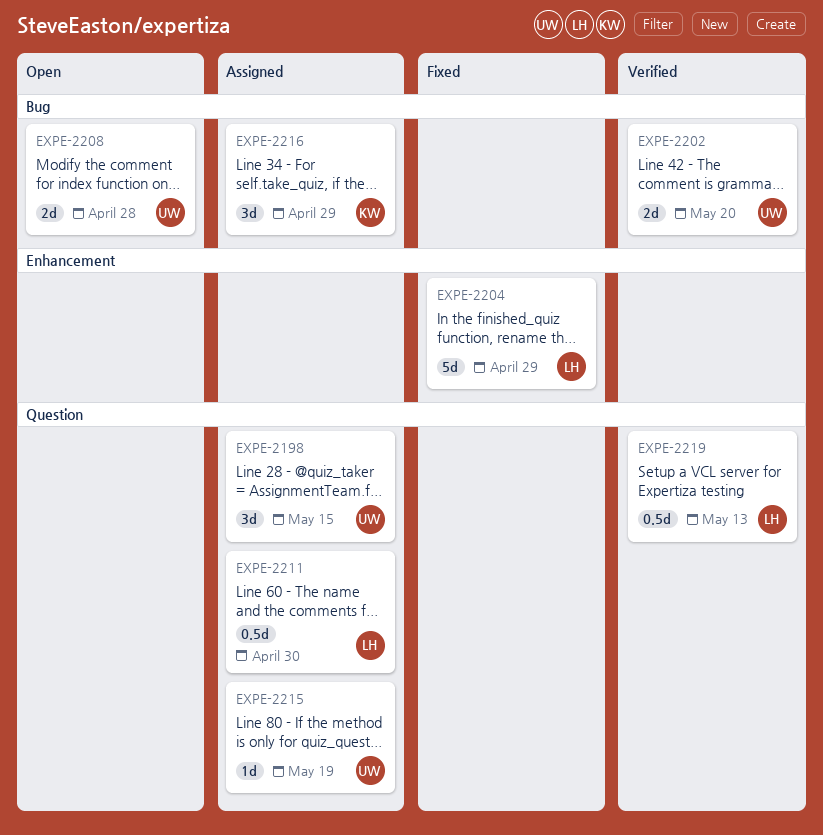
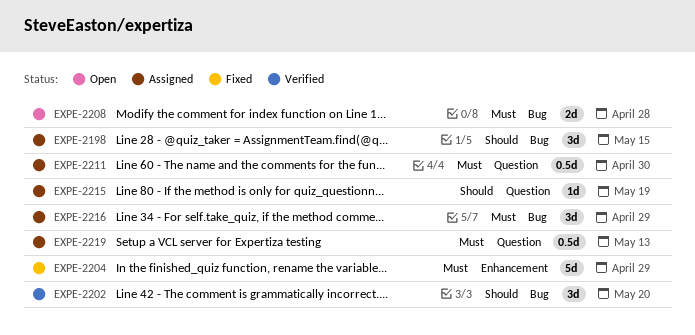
EXPE-2198, label: Question -> Bug
EXPE-2202, estimate: 2d -> 3d
EXPE-2219, status: Verified -> Assigned

